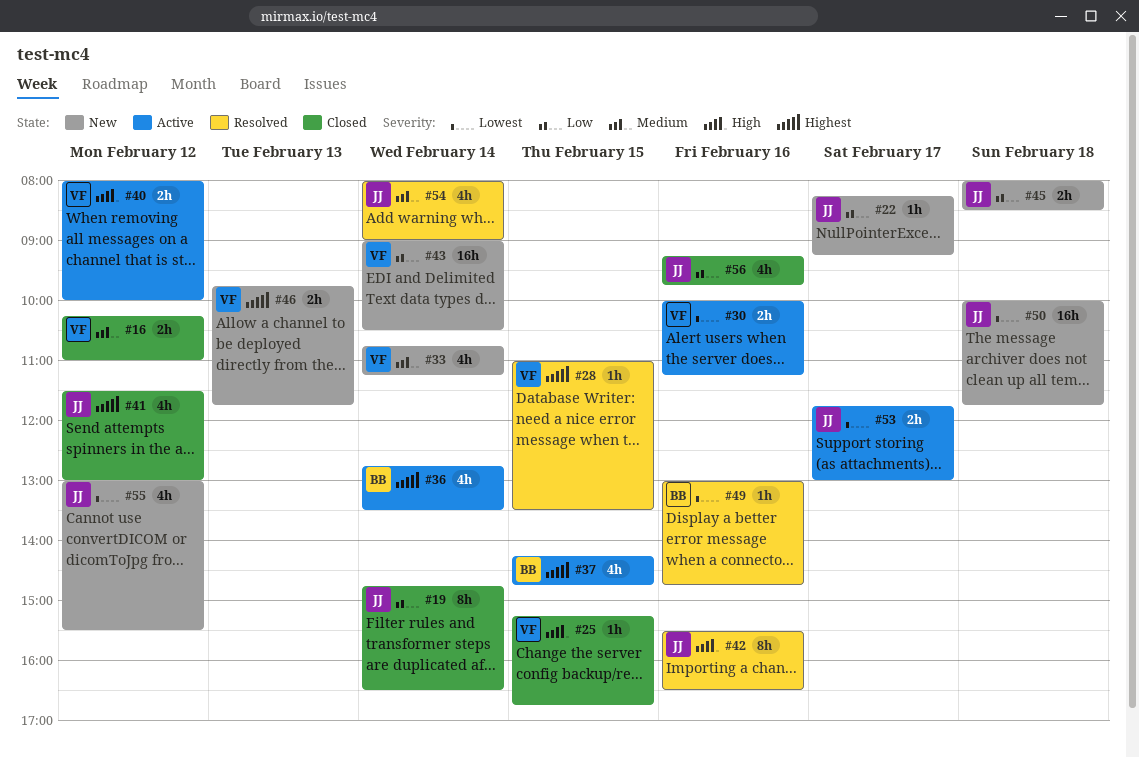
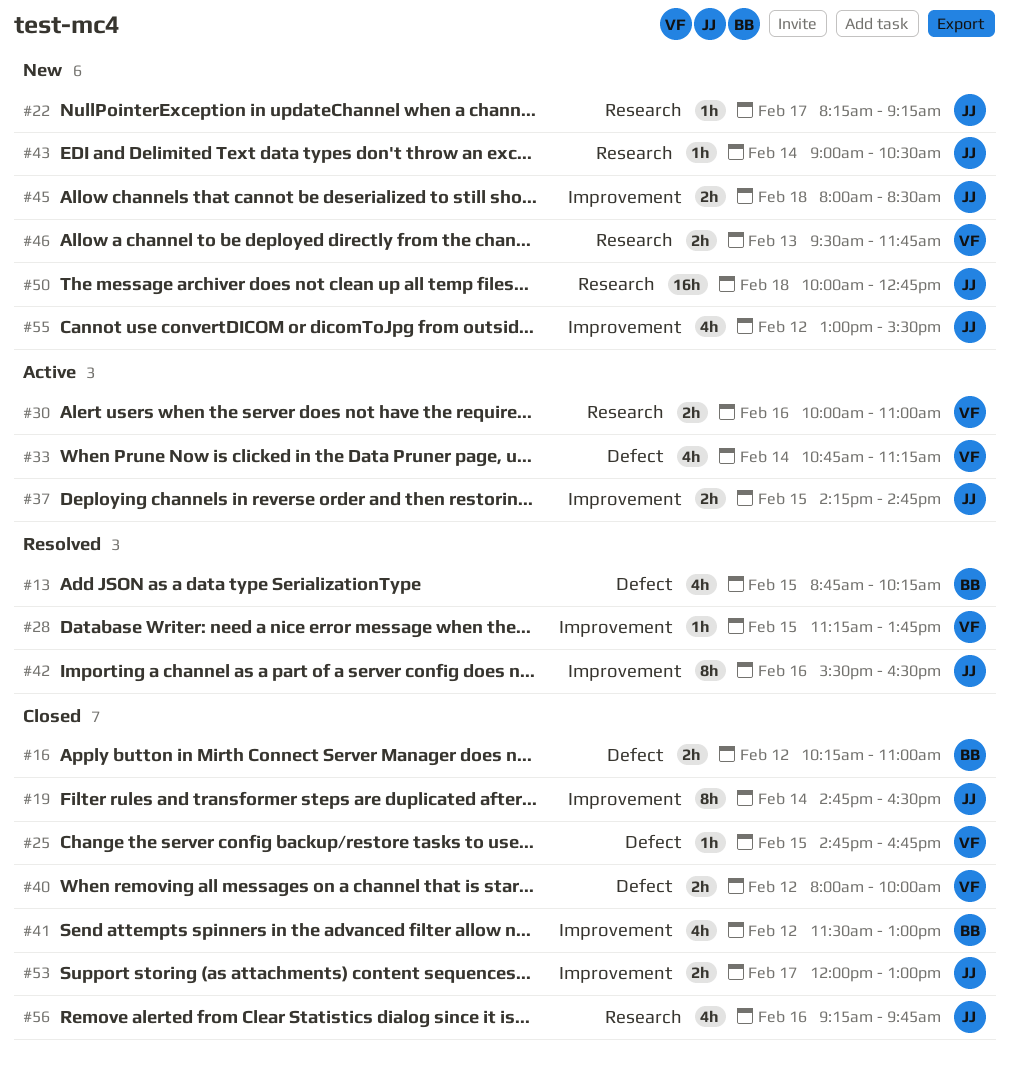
#13: none -> present
#16, owner: VF -> BB
#25, begins: 15:15 -> 14:45
#28, begins: 11:00 -> 11:15
#28, ends: 13:30 -> 13:45
#30, ends: 11:15 -> 11:00
#33, status: New -> Active
#36: present -> none
#37, owner: BB -> JJ
#37, estimate: 4h -> 2h
#40, status: Active -> Closed
#41, owner: JJ -> BB
#43, owner: VF -> JJ
#43, estimate: 16h -> 1h
#46, begins: 09:45 -> 09:30
#49: present -> none
#50, ends: 11:45 -> 12:45
#53, status: Active -> Closed
#53, begins: 11:45 -> 12:00
#54: present -> none

